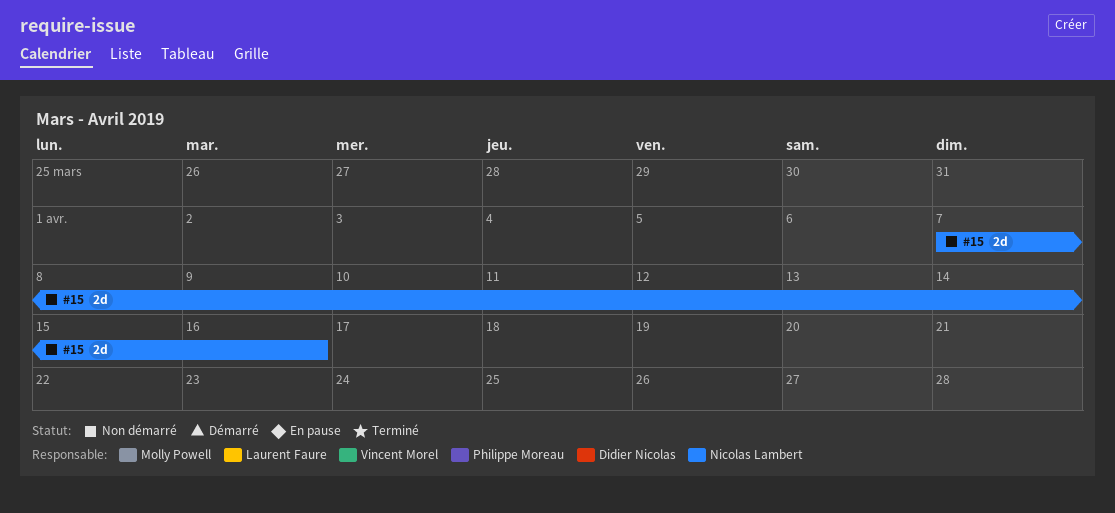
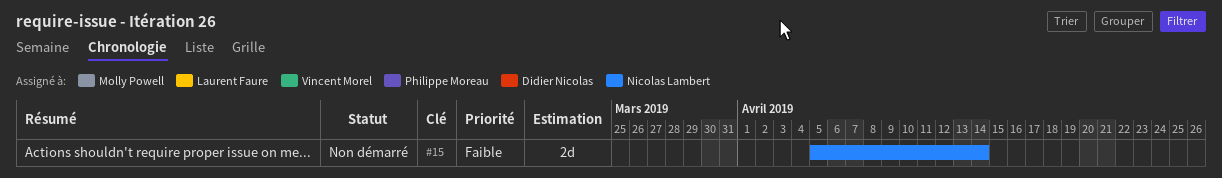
#15, start: Apr 7 -> Apr 5
#15, due: Apr 16 -> Apr 14

